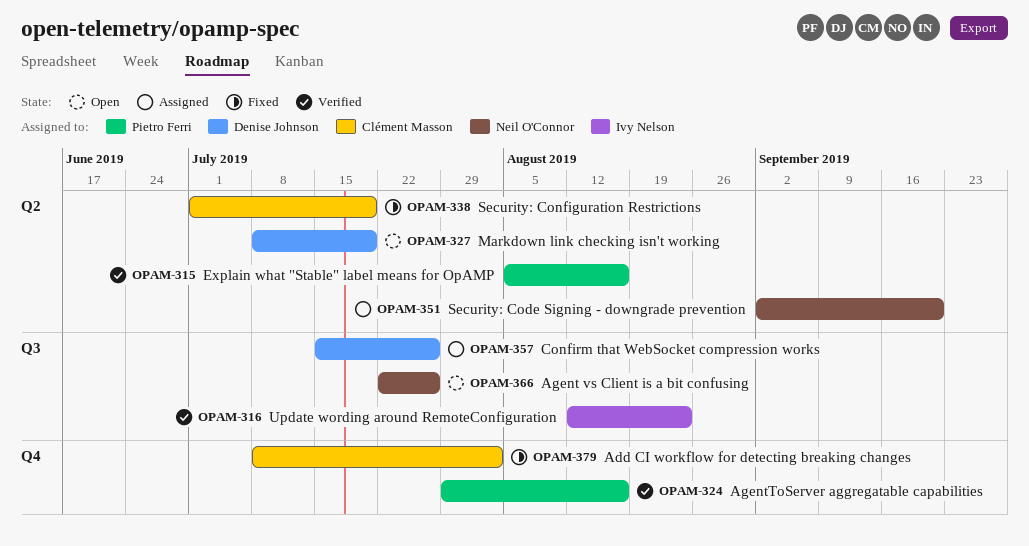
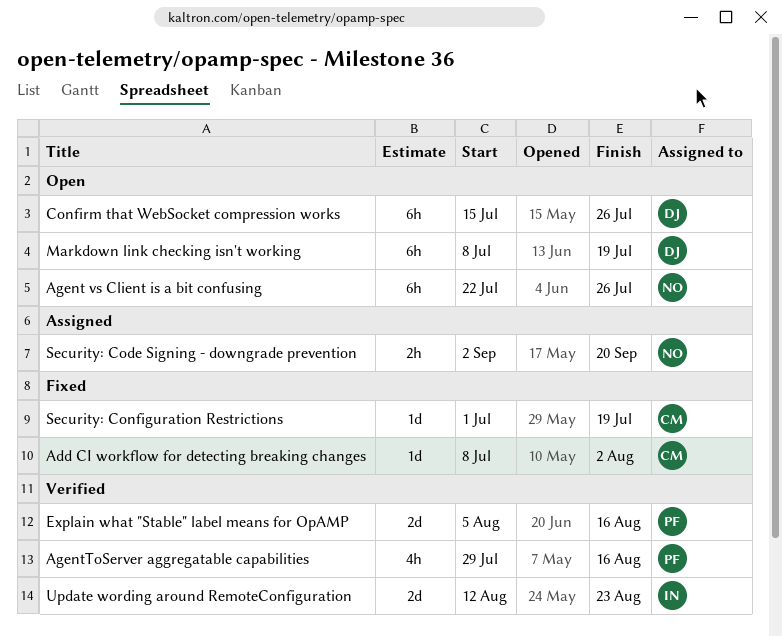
Confirm that WebSocket compression works, status: Assigned -> Open

